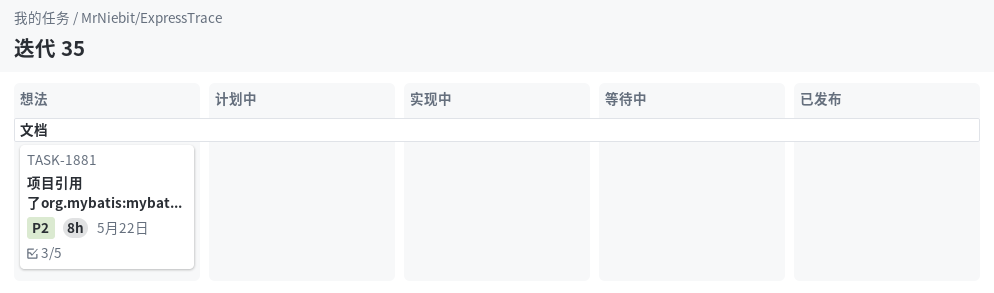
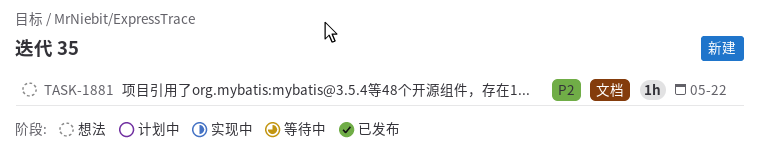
TASK-1881, estimate: 8h -> 1h

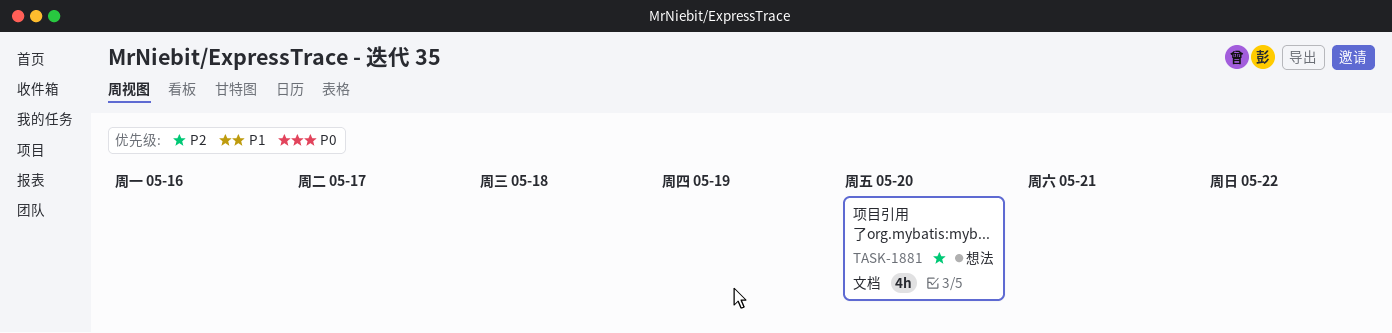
TASK-1881, estimate: 1h -> 4h
TASK-1881, due: May 22 -> May 20

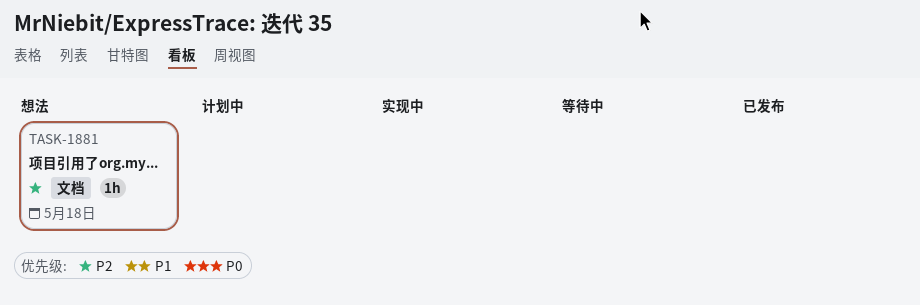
TASK-1881, estimate: 4h -> 1h
TASK-1881, due: May 20 -> May 18

